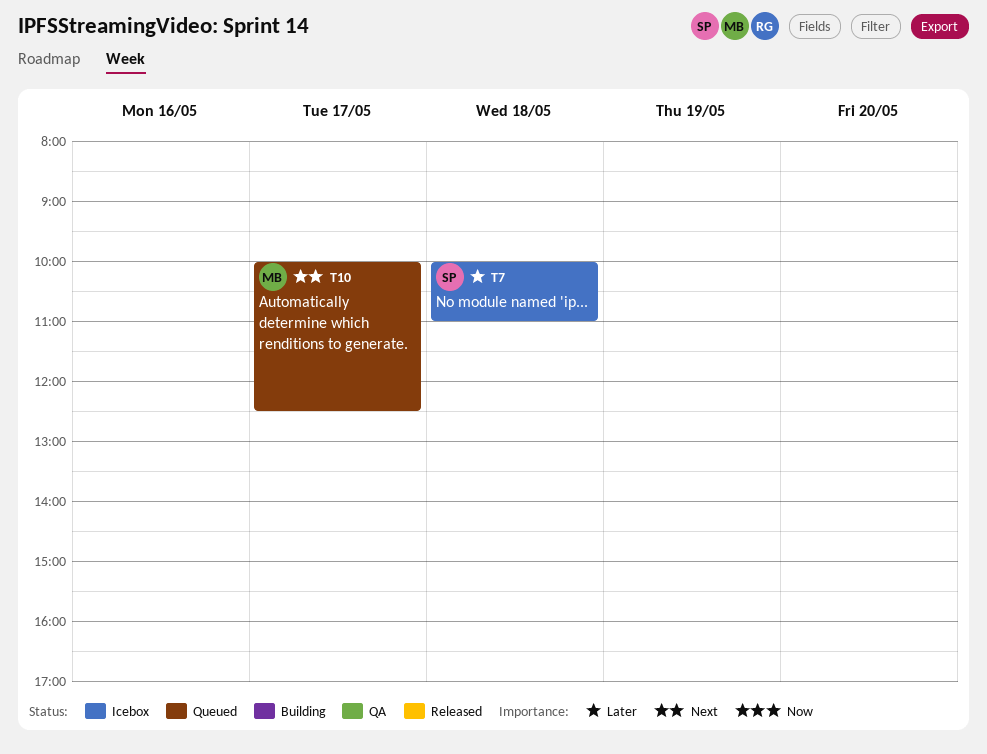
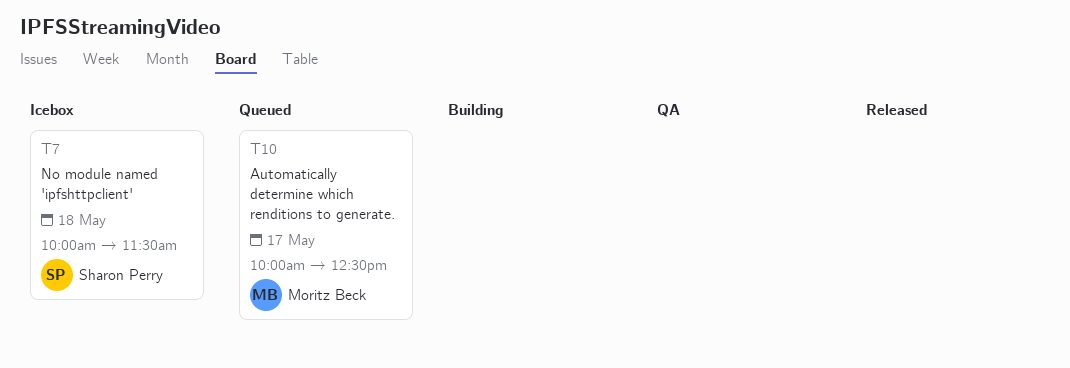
T7, ends: 11:00 -> 11:30

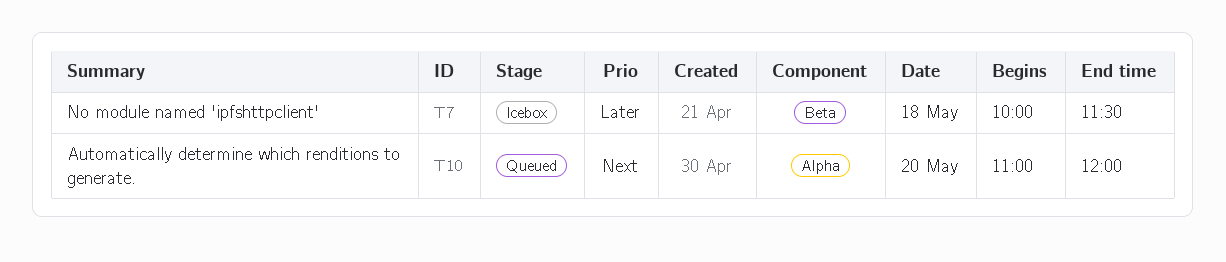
T10, day: May 17 -> May 20
T10, begins: 10:00 -> 11:00
T10, ends: 12:30 -> 12:00

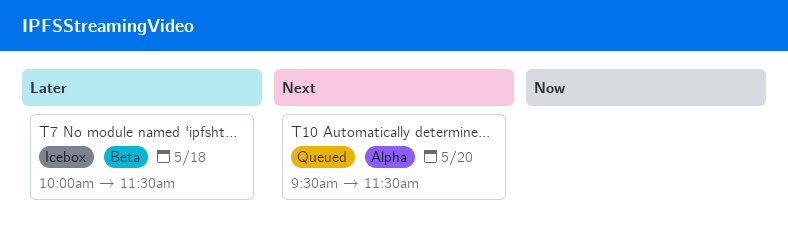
T10, begins: 11:00 -> 09:30
T10, ends: 12:00 -> 11:30

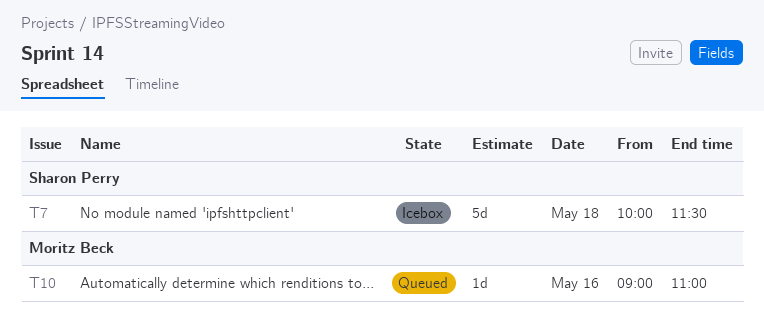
T10, day: May 20 -> May 16
T10, begins: 09:30 -> 09:00
T10, ends: 11:30 -> 11:00

